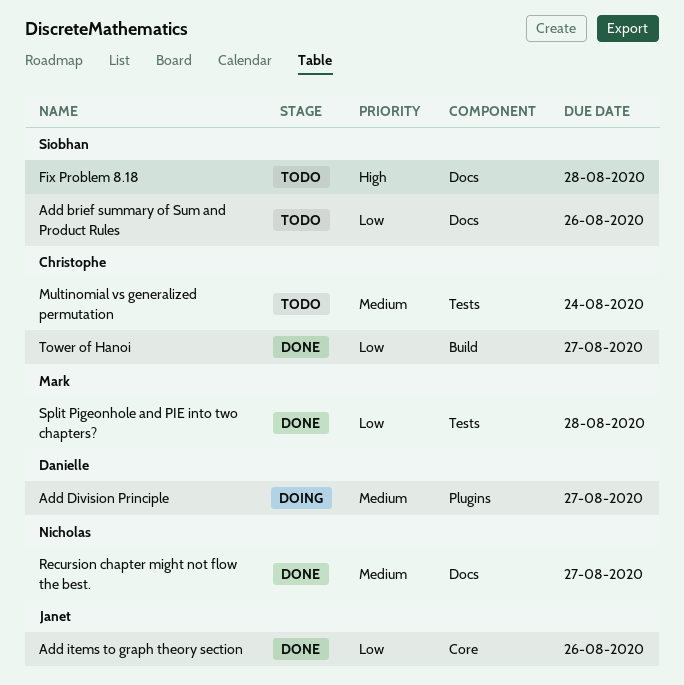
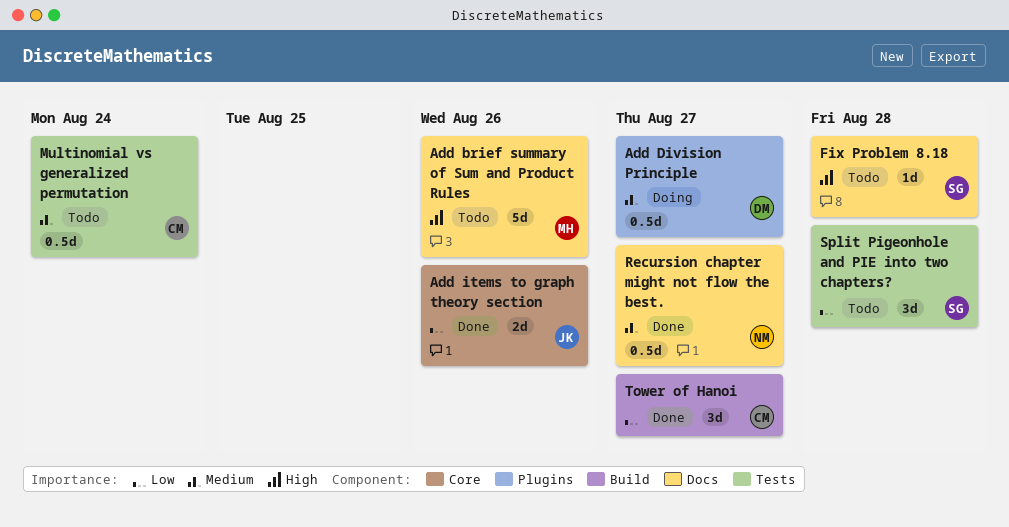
Add brief summary of Sum and Product Rules, owner: Siobhan -> Mark
Add brief summary of Sum and Product Rules, priority: Low -> High
Split Pigeonhole and PIE into two chapters?, status: Done -> Todo
Split Pigeonhole and PIE into two chapters?, owner: Mark -> Siobhan

